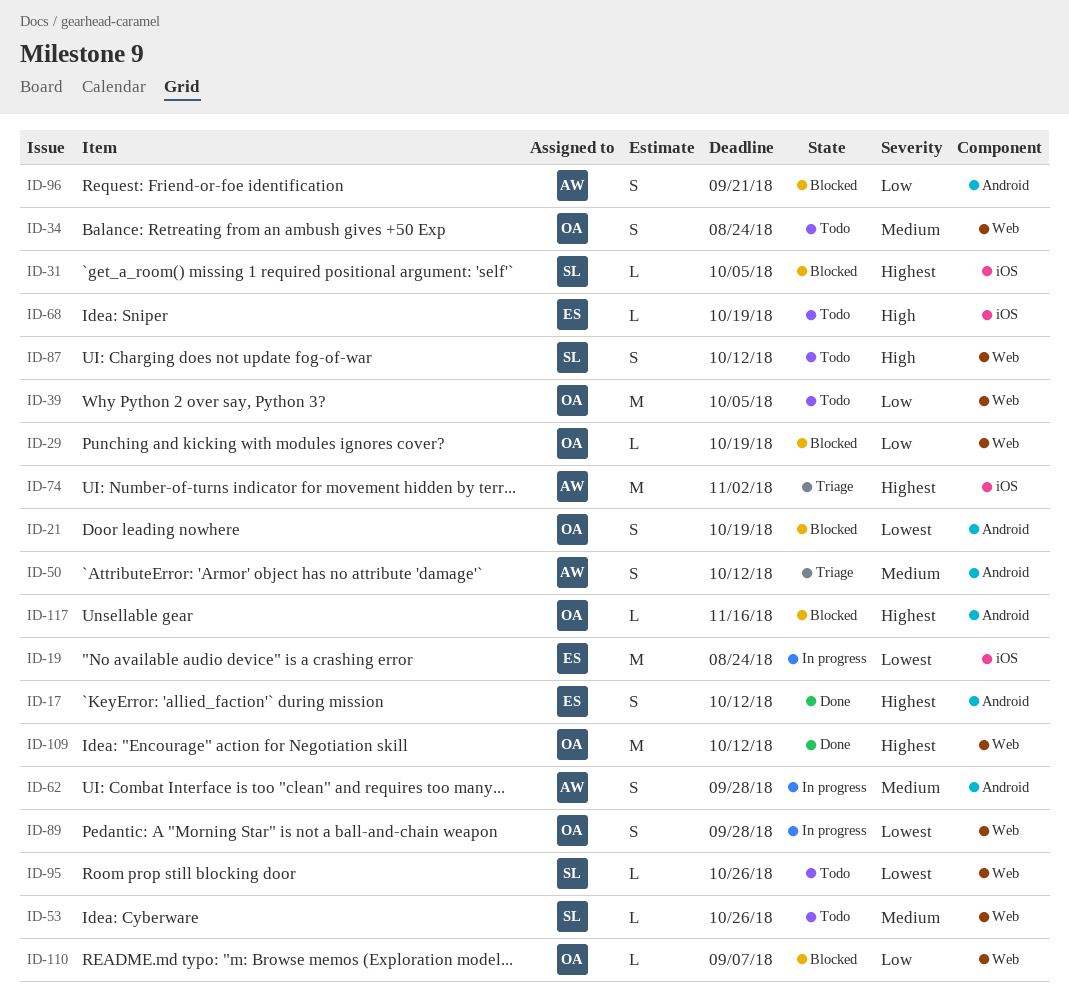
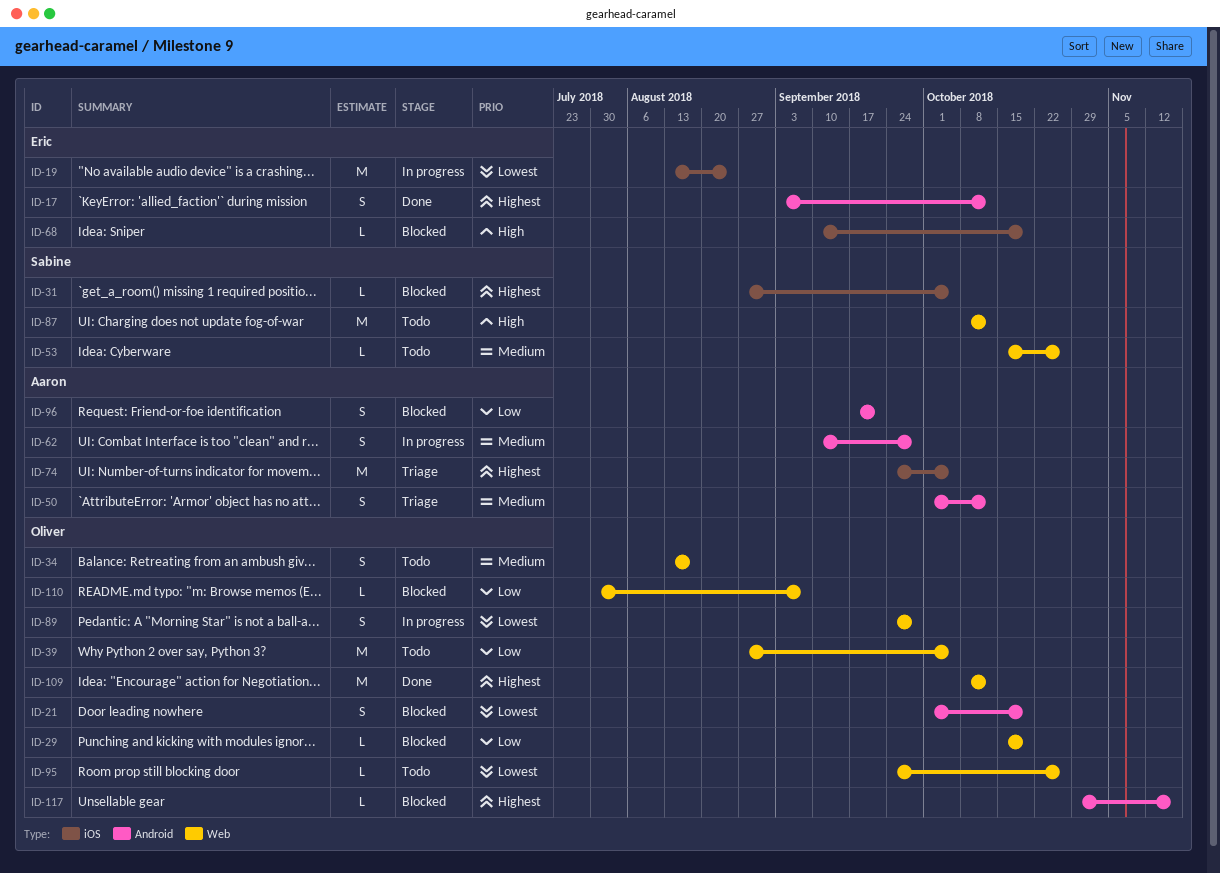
ID-34, due: Aug 24 -> Aug 17
ID-68, status: Todo -> Blocked
ID-74, due: Nov 2 -> Oct 5
ID-87, estimate: S -> M
ID-95, owner: Sabine -> Oliver

